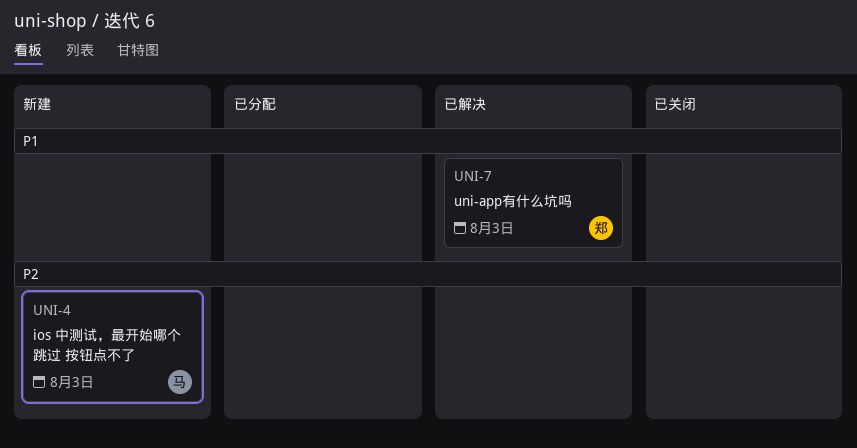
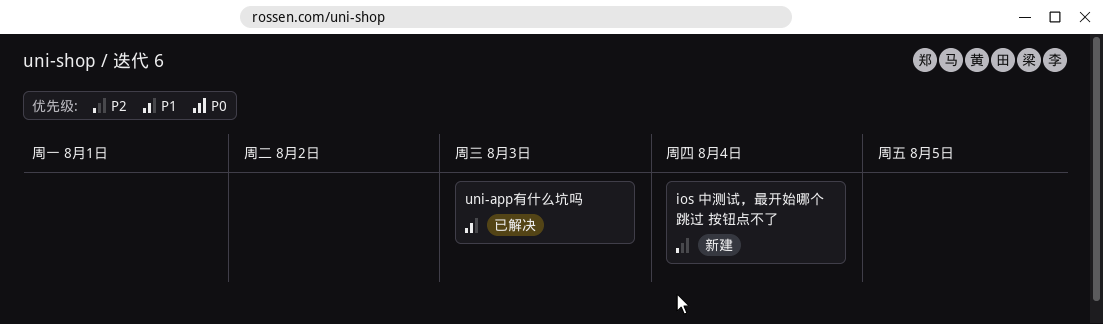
ios 中测试，最开始哪个 跳过 按钮点不了, due: Aug 3 -> Aug 4

